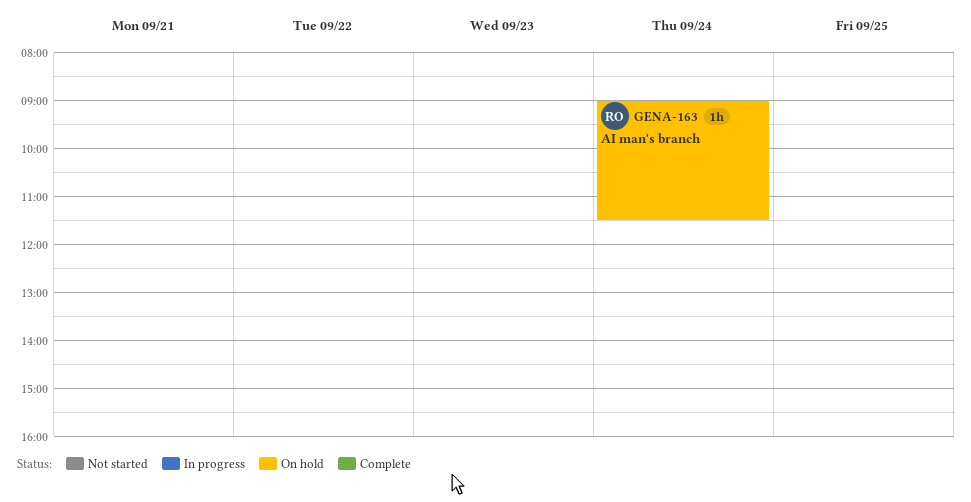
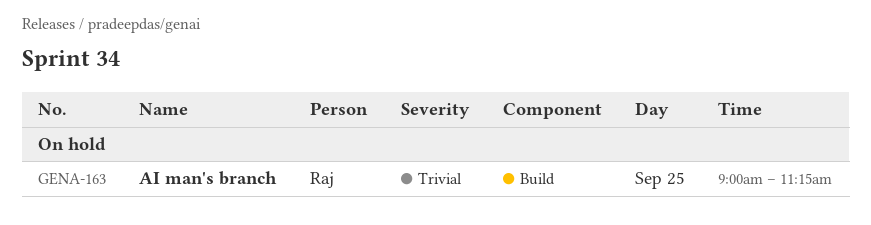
GENA-163, day: Sep 24 -> Sep 25
GENA-163, ends: 11:30 -> 11:15

